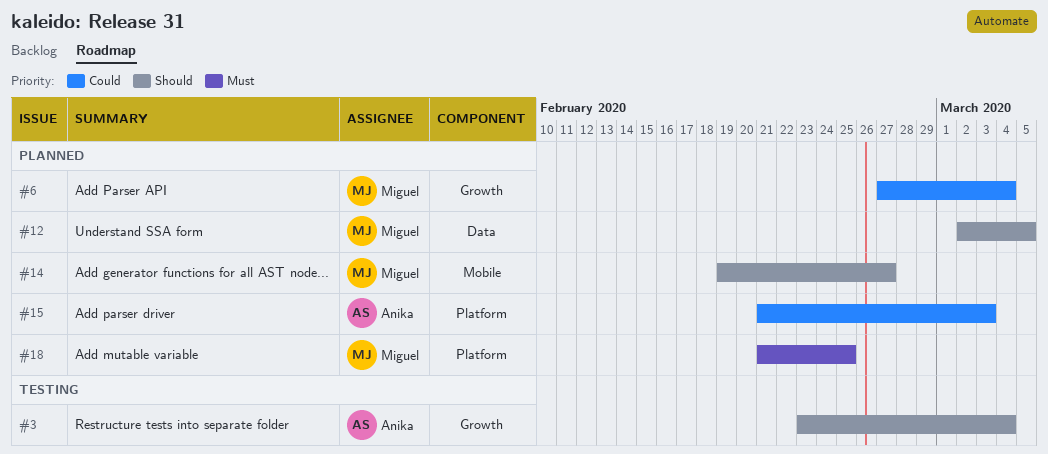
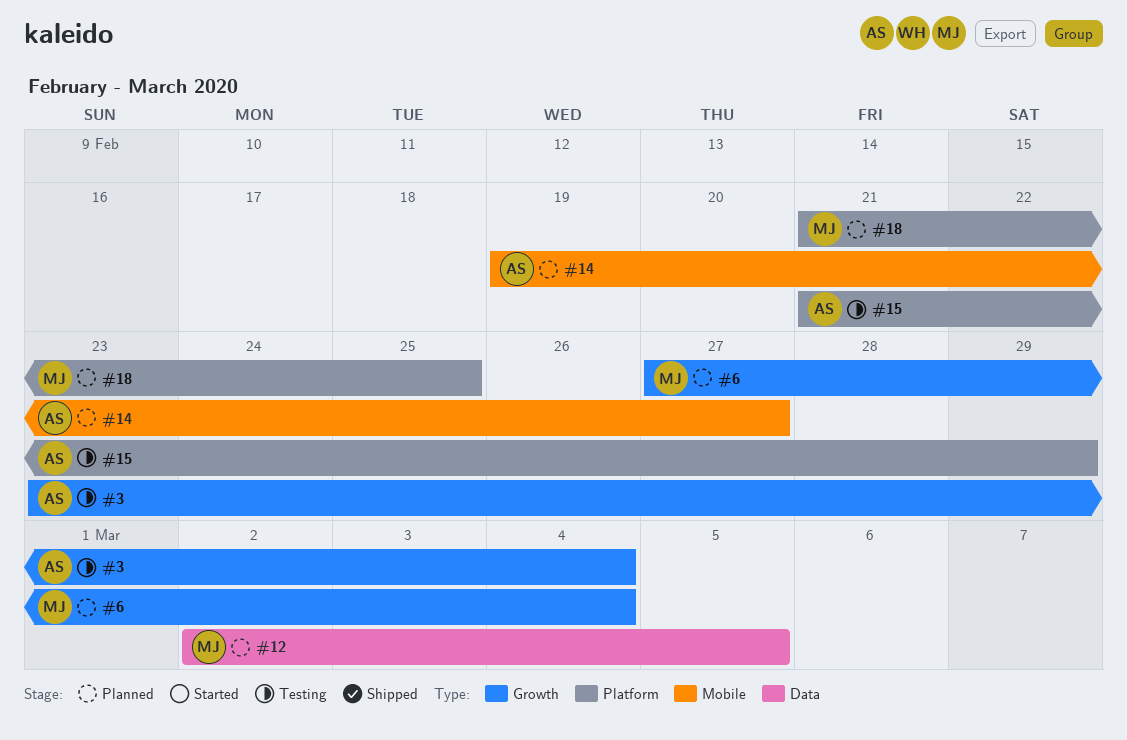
#14, owner: Miguel -> Anika
#15, status: Planned -> Testing
#15, due: Mar 3 -> Feb 29

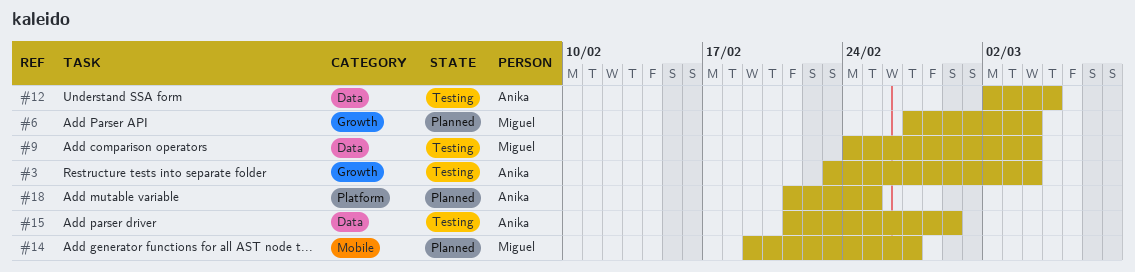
#9: none -> present
#12, status: Planned -> Testing
#12, owner: Miguel -> Anika
#14, owner: Anika -> Miguel
#15, label: Platform -> Data
#18, owner: Miguel -> Anika

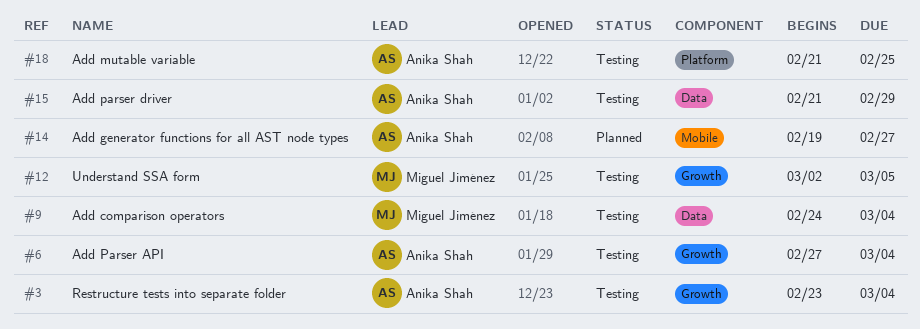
#6, status: Planned -> Testing
#6, owner: Miguel Jiménez -> Anika Shah
#12, owner: Anika Shah -> Miguel Jiménez
#12, label: Data -> Growth
#14, owner: Miguel Jiménez -> Anika Shah
#18, status: Planned -> Testing

